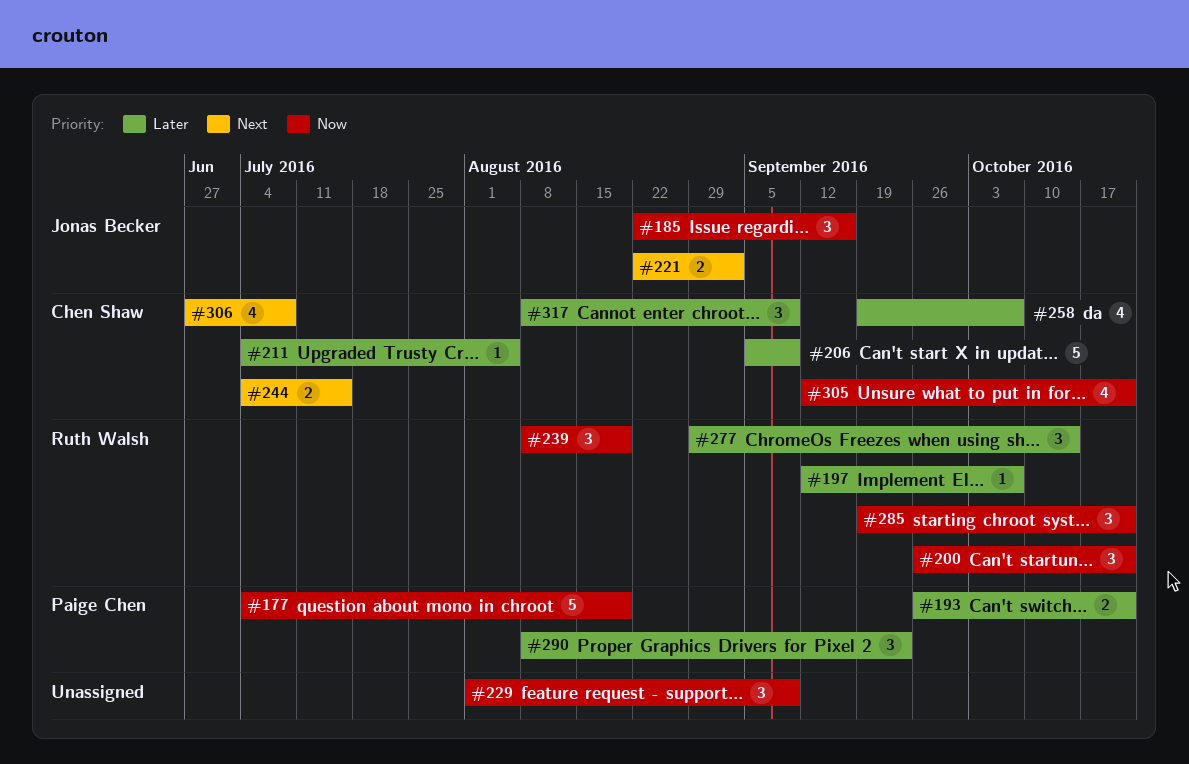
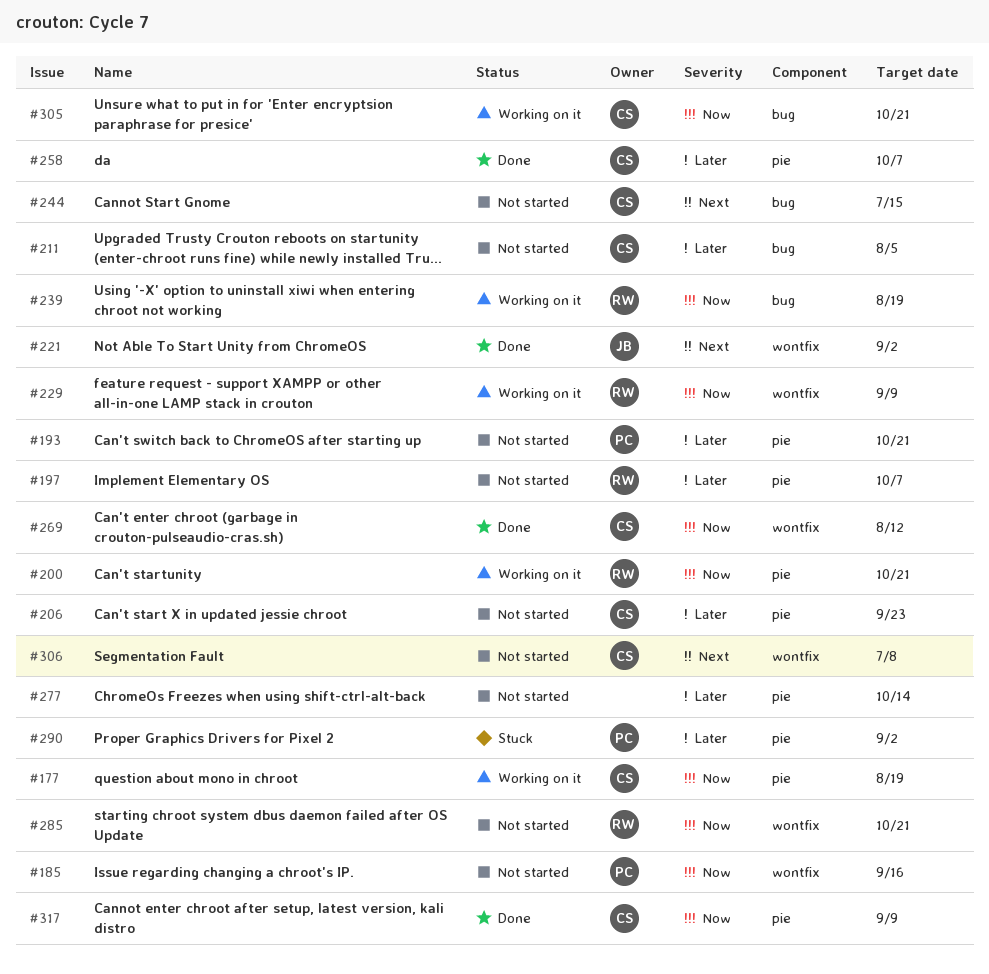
#177, owner: Paige Chen -> Chen Shaw
#185, owner: Jonas Becker -> Paige Chen
#206, due: Sep 9 -> Sep 23
#229, owner: none -> Ruth Walsh
#269: none -> present
#277, owner: Ruth Walsh -> none
#290, due: Sep 23 -> Sep 2
#317, priority: Later -> Now

